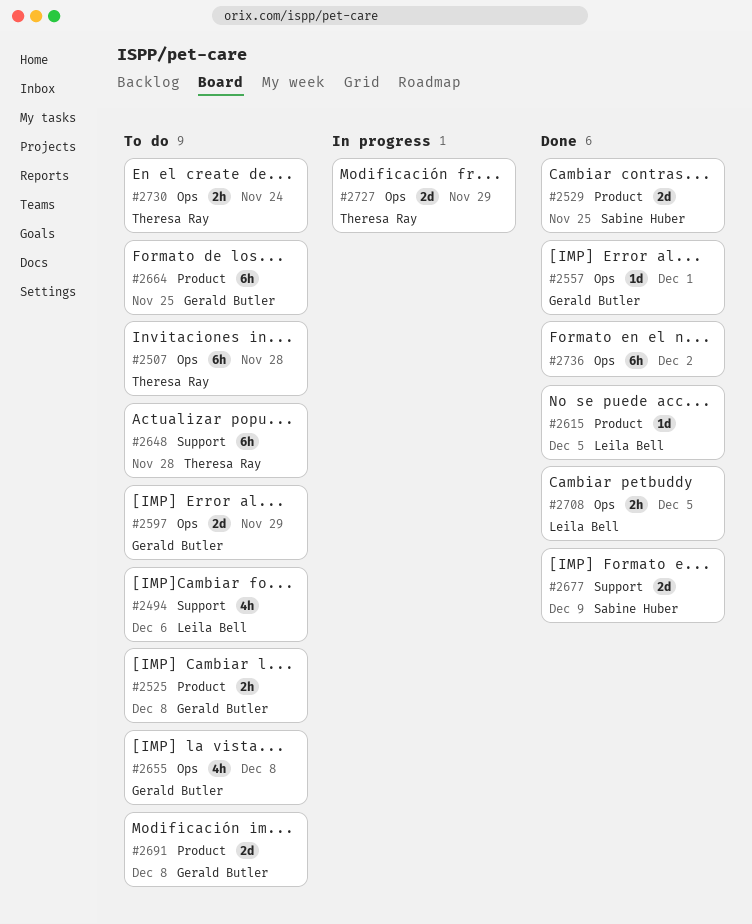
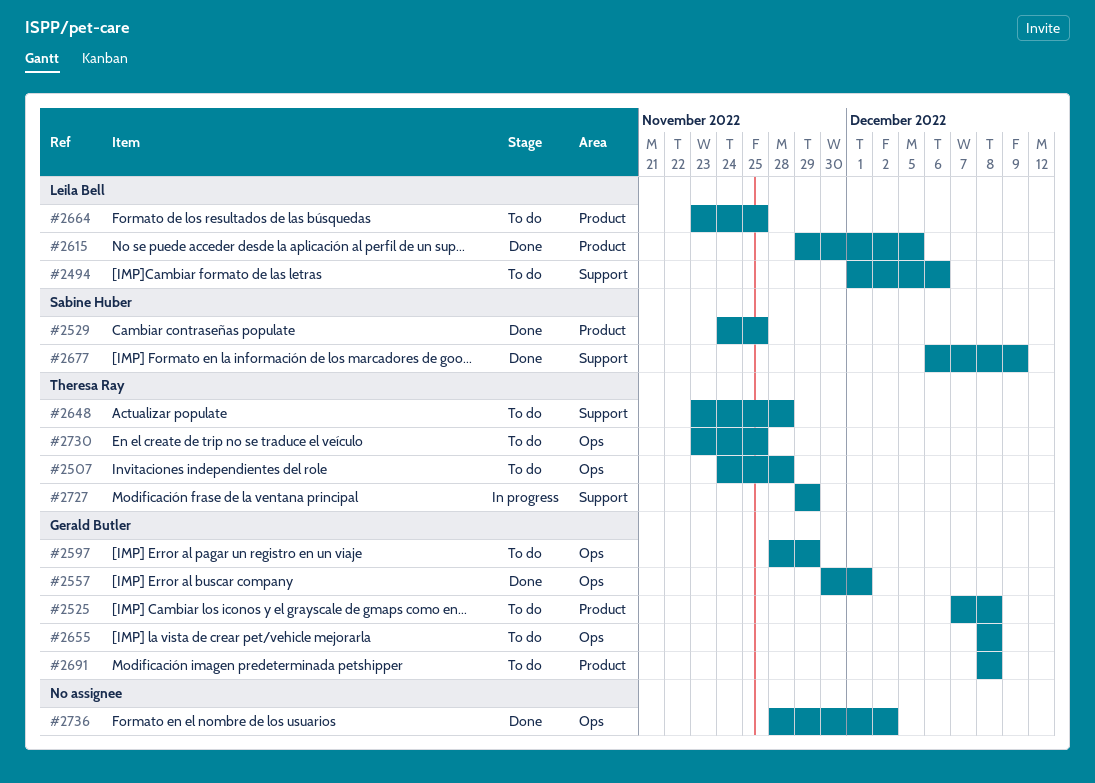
#2664, owner: Gerald Butler -> Leila Bell
#2708: present -> none
#2727, label: Ops -> Support
#2730, due: Nov 24 -> Nov 25

